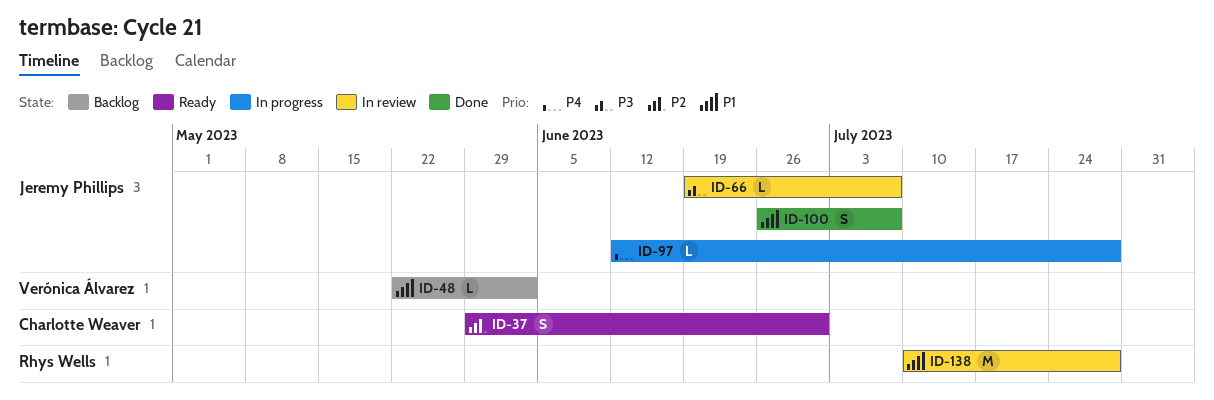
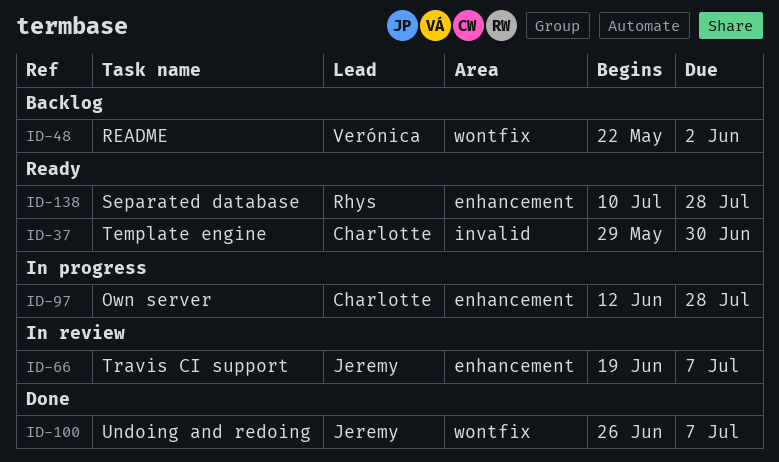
ID-97, owner: Jeremy Phillips -> Charlotte Weaver
ID-138, status: In review -> Ready

